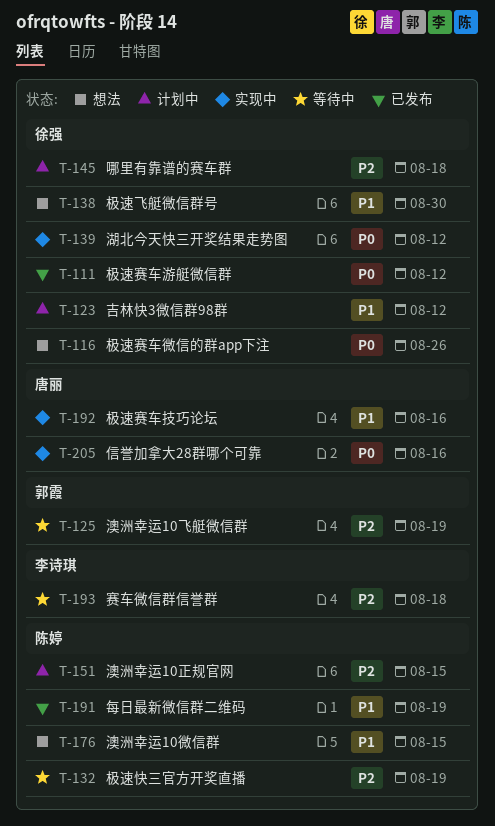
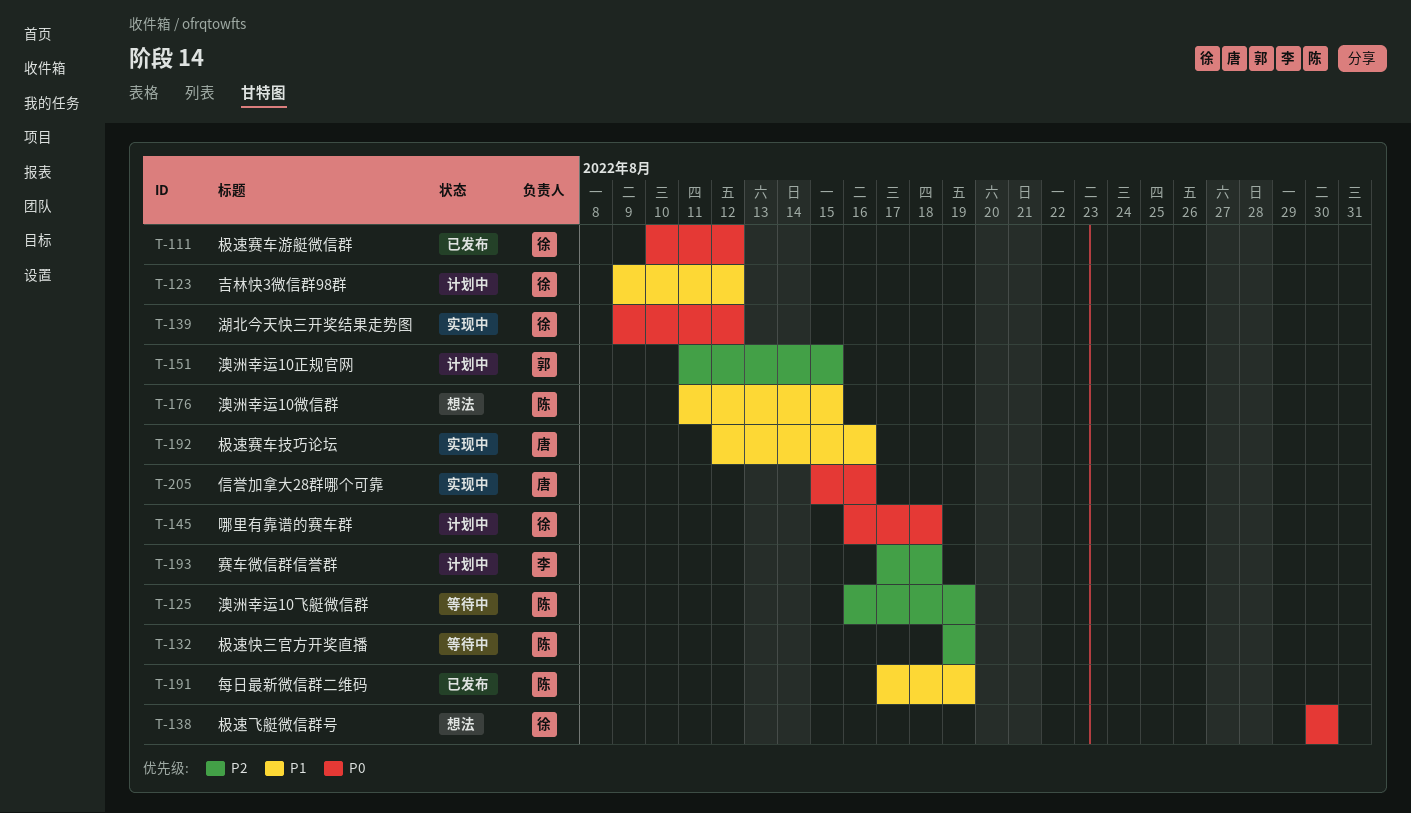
T-116: present -> none
T-125, owner: 郭霞 -> 陈婷
T-138, priority: P1 -> P0
T-145, priority: P2 -> P0
T-151, owner: 陈婷 -> 郭霞
T-193, status: 等待中 -> 计划中

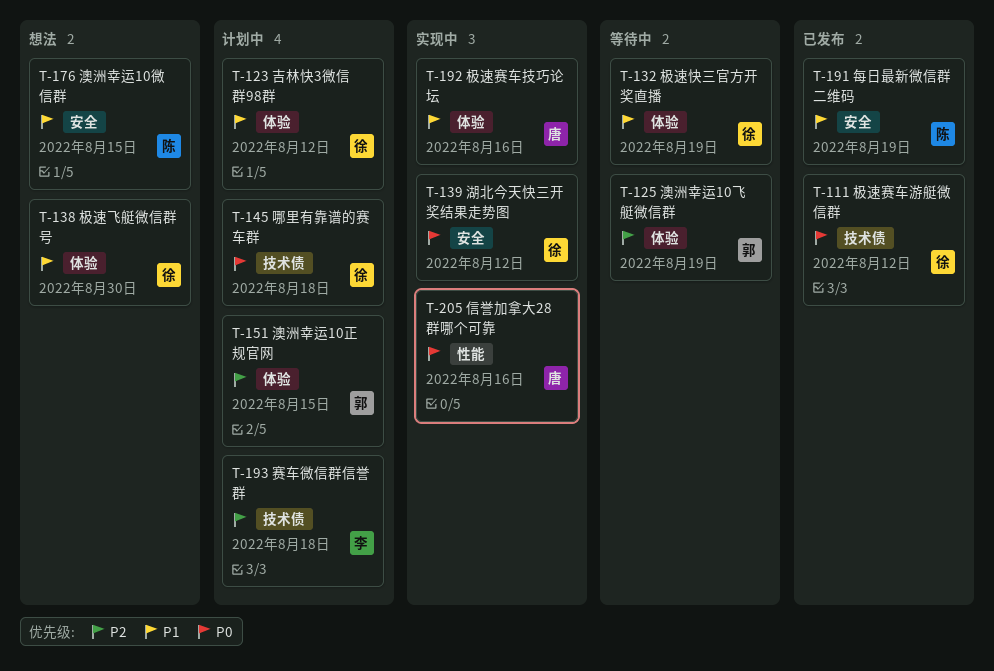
T-125, owner: 陈 -> 郭
T-132, owner: 陈 -> 徐
T-132, priority: P2 -> P1
T-138, priority: P0 -> P1

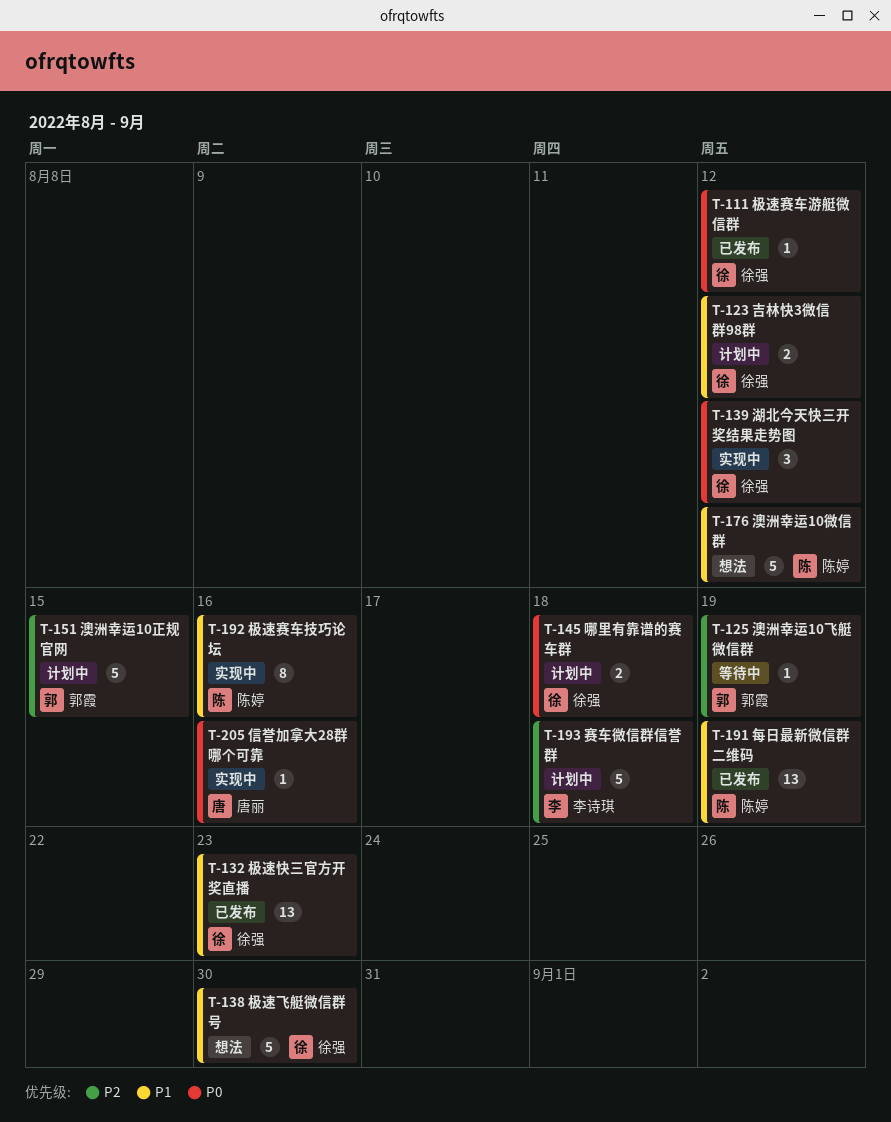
T-132, status: 等待中 -> 已发布
T-132, due: Aug 19 -> Aug 23
T-176, due: Aug 15 -> Aug 12
T-192, owner: 唐丽 -> 陈婷

